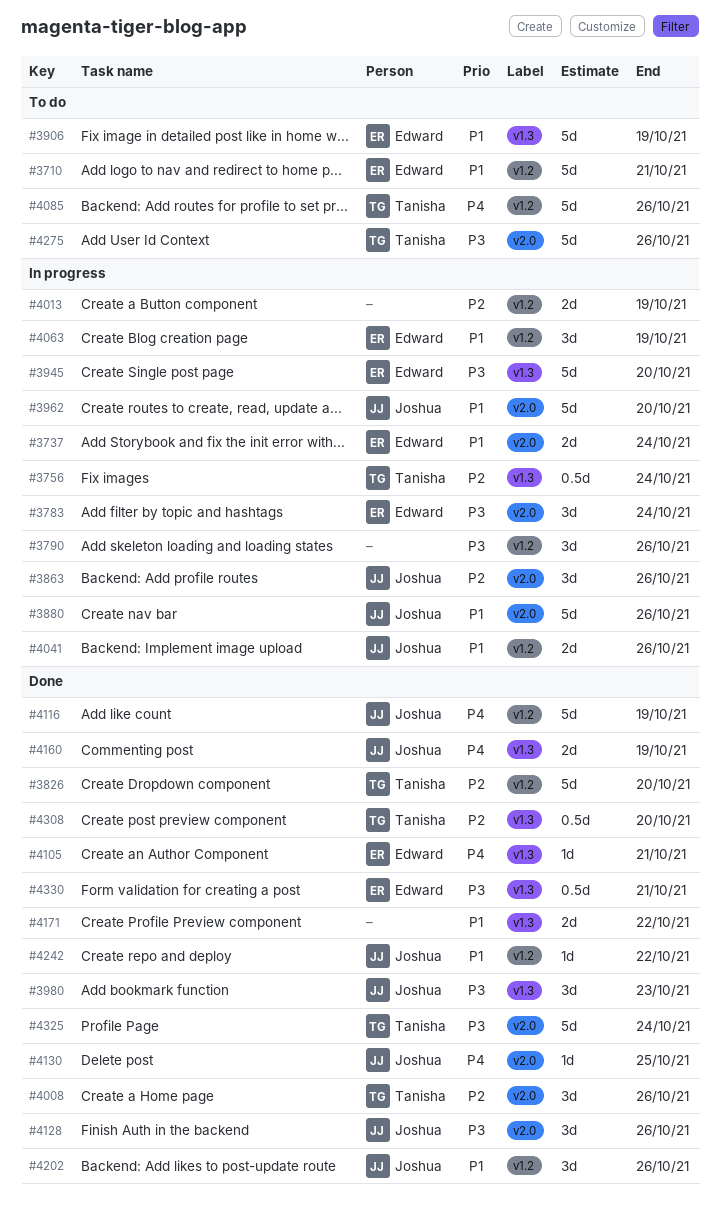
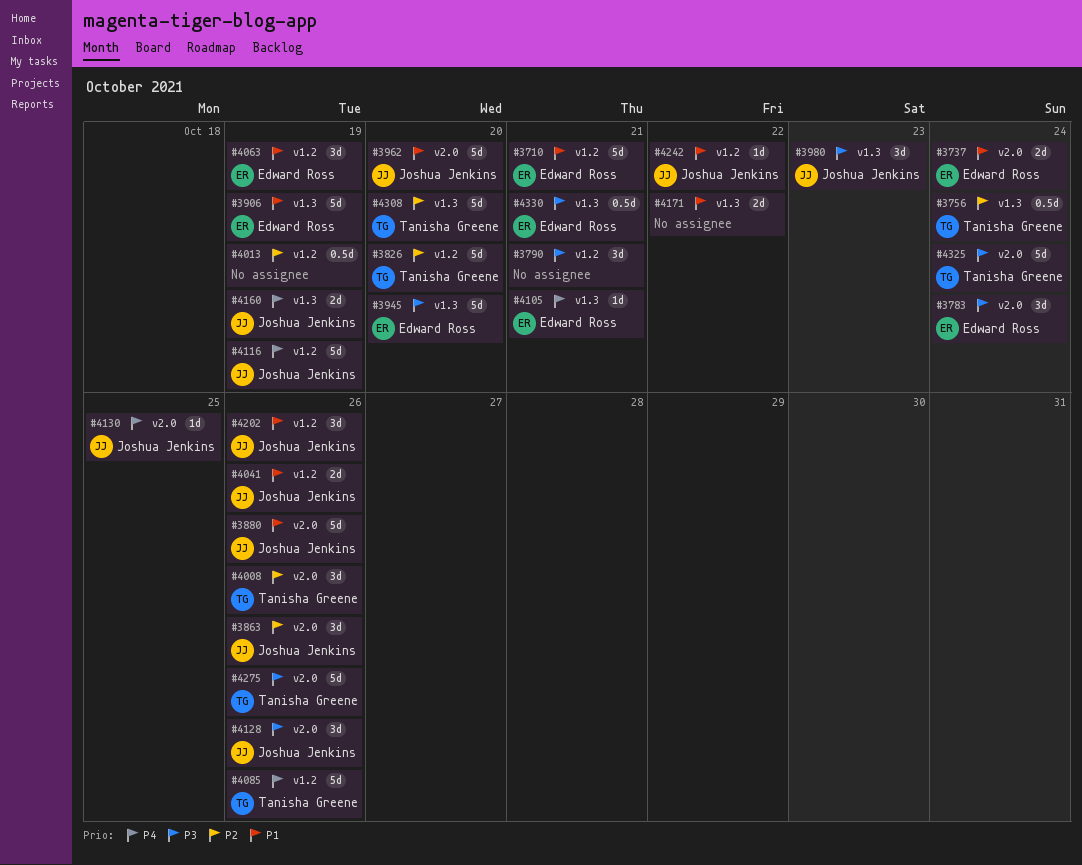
#3790, due: Oct 26 -> Oct 21
#4013, estimate: 2d -> 0.5d
#4308, estimate: 0.5d -> 5d

